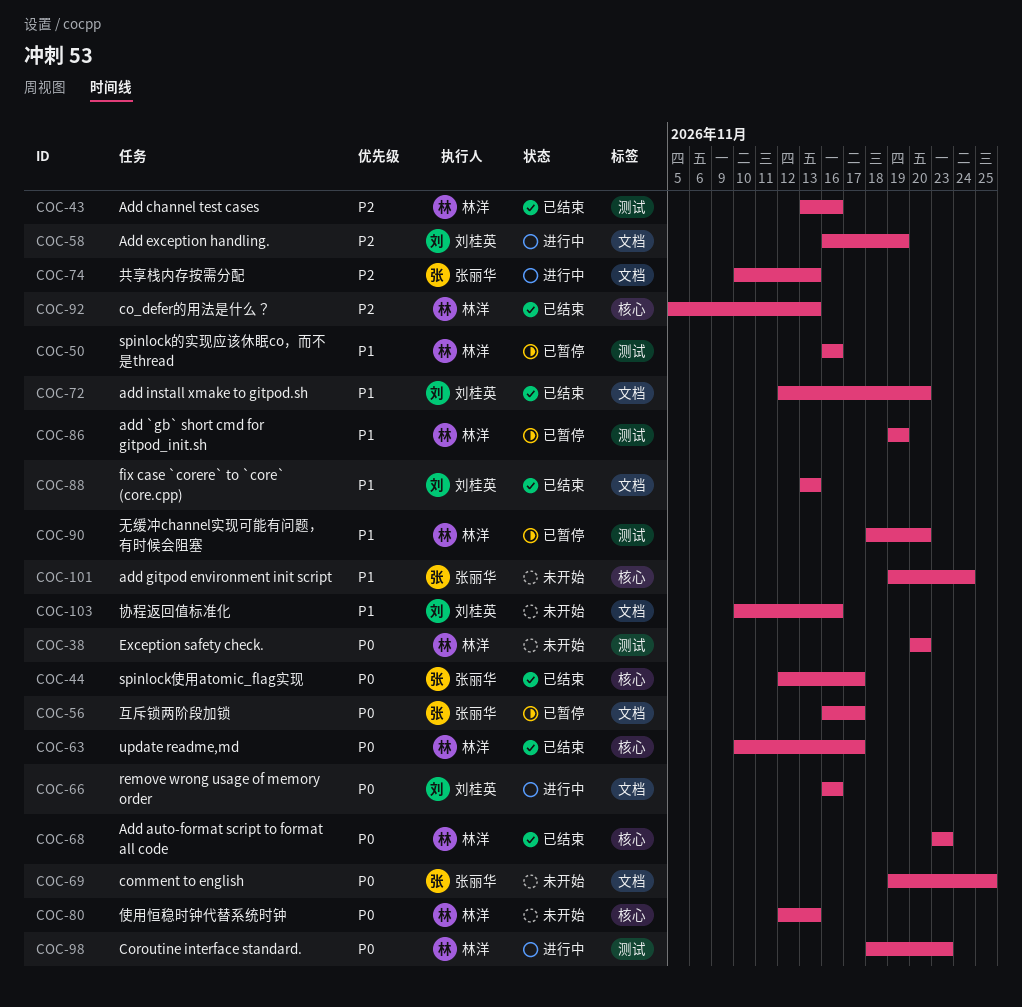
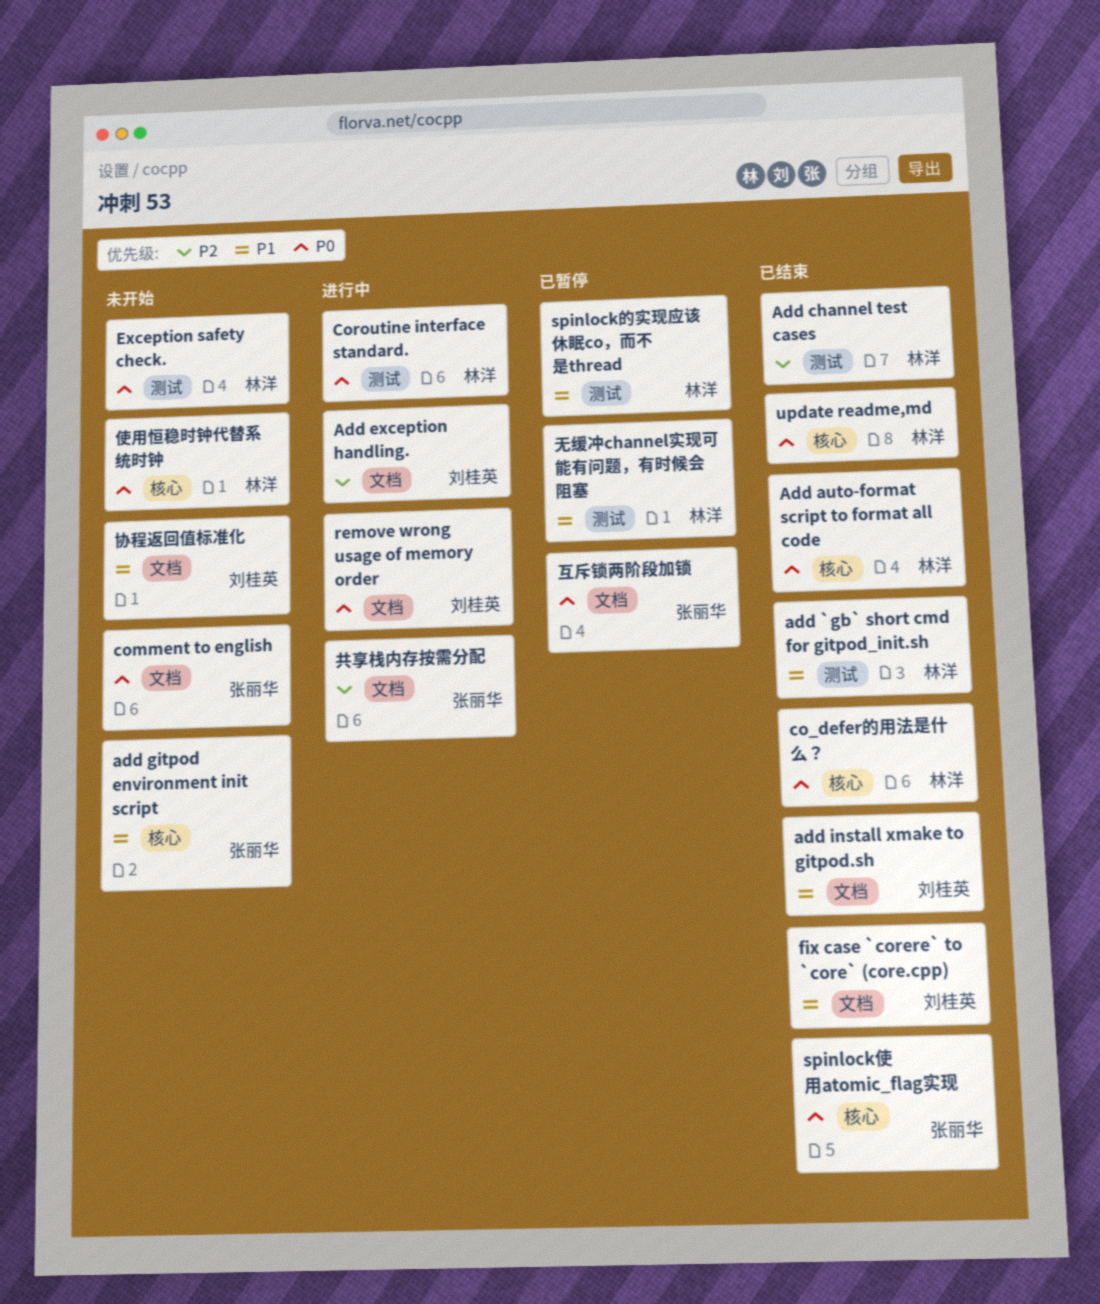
add `gb` short cmd for gitpod_init.sh, status: 已暂停 -> 已结束
co_defer的用法是什么？, priority: P2 -> P0

